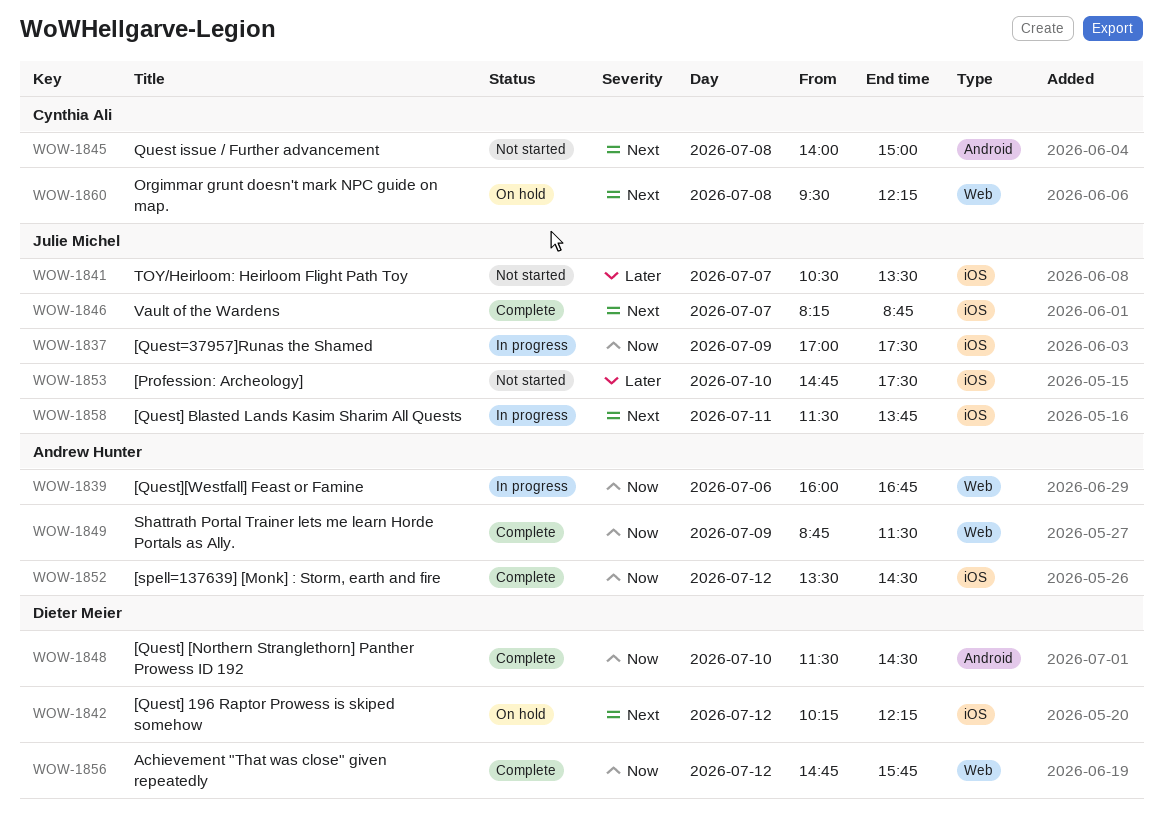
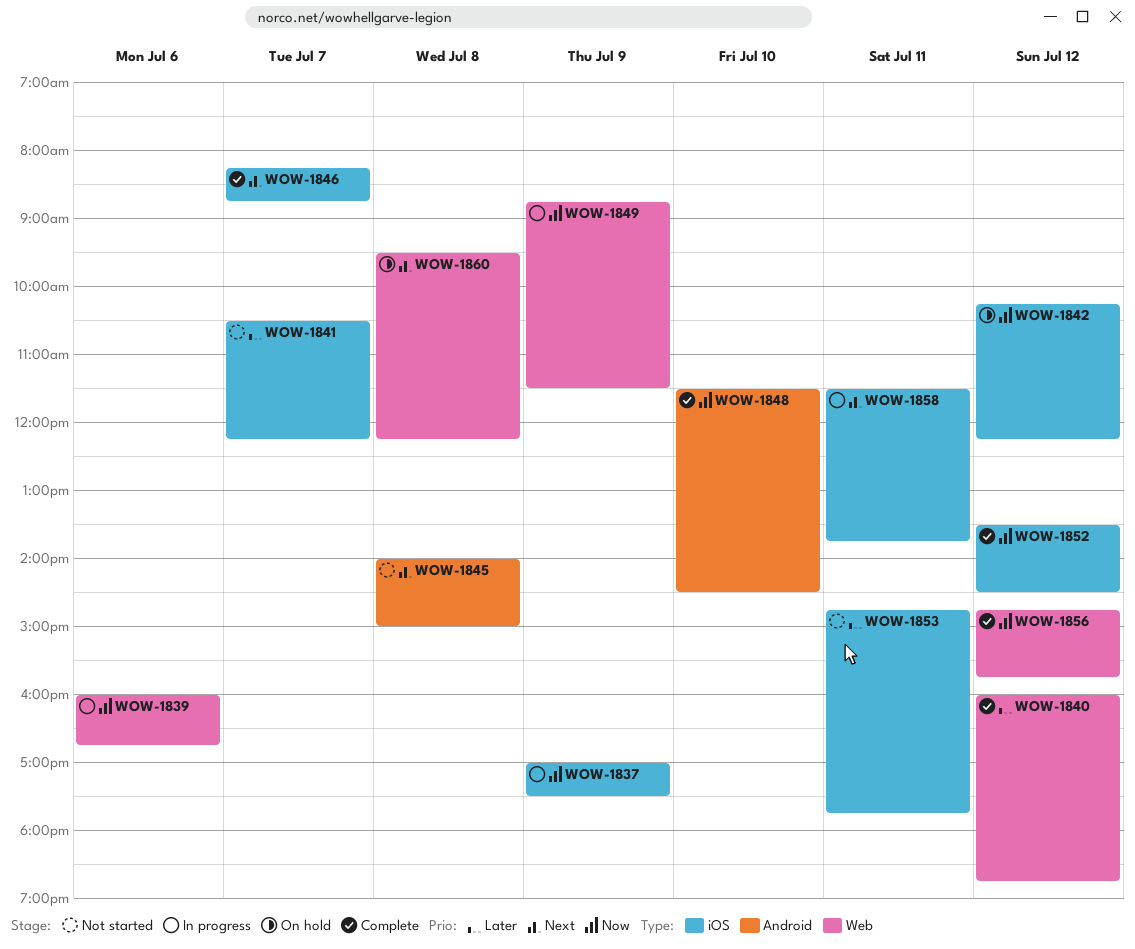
WOW-1840: none -> present
WOW-1841, ends: 13:30 -> 12:15
WOW-1842, priority: Next -> Now
WOW-1849, status: Complete -> In progress
WOW-1853, day: Jul 10 -> Jul 11
WOW-1853, ends: 17:30 -> 17:45

